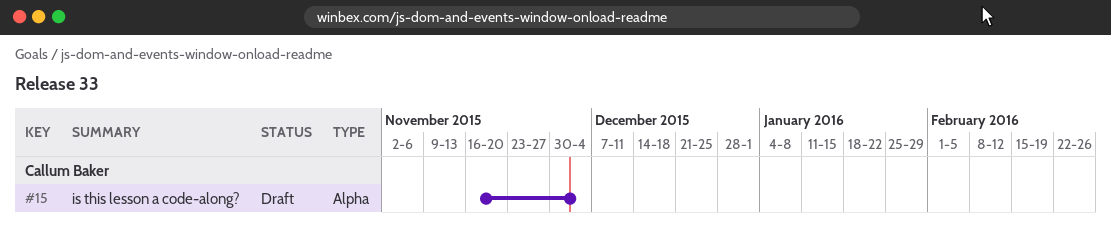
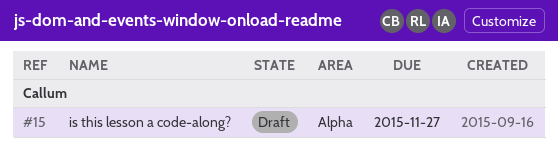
#15, due: Dec 4 -> Nov 27

